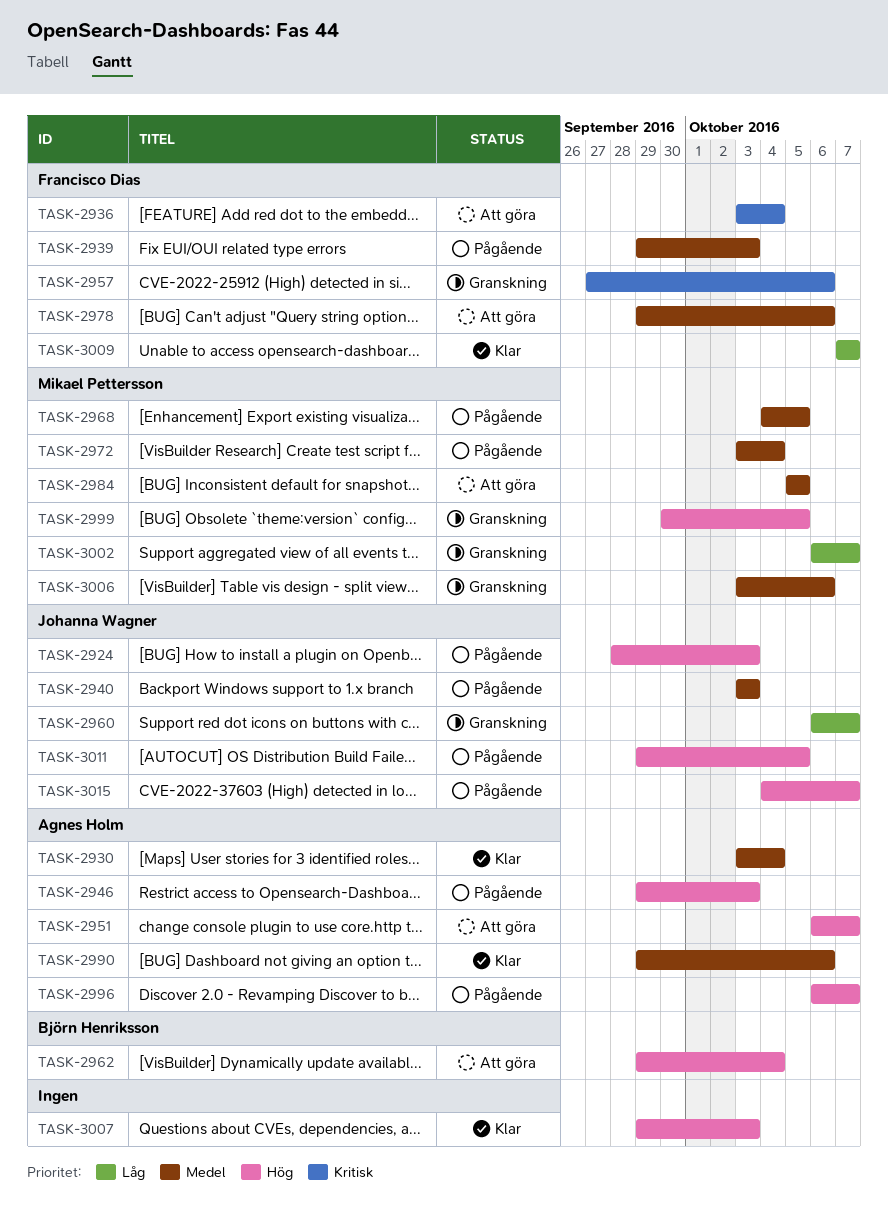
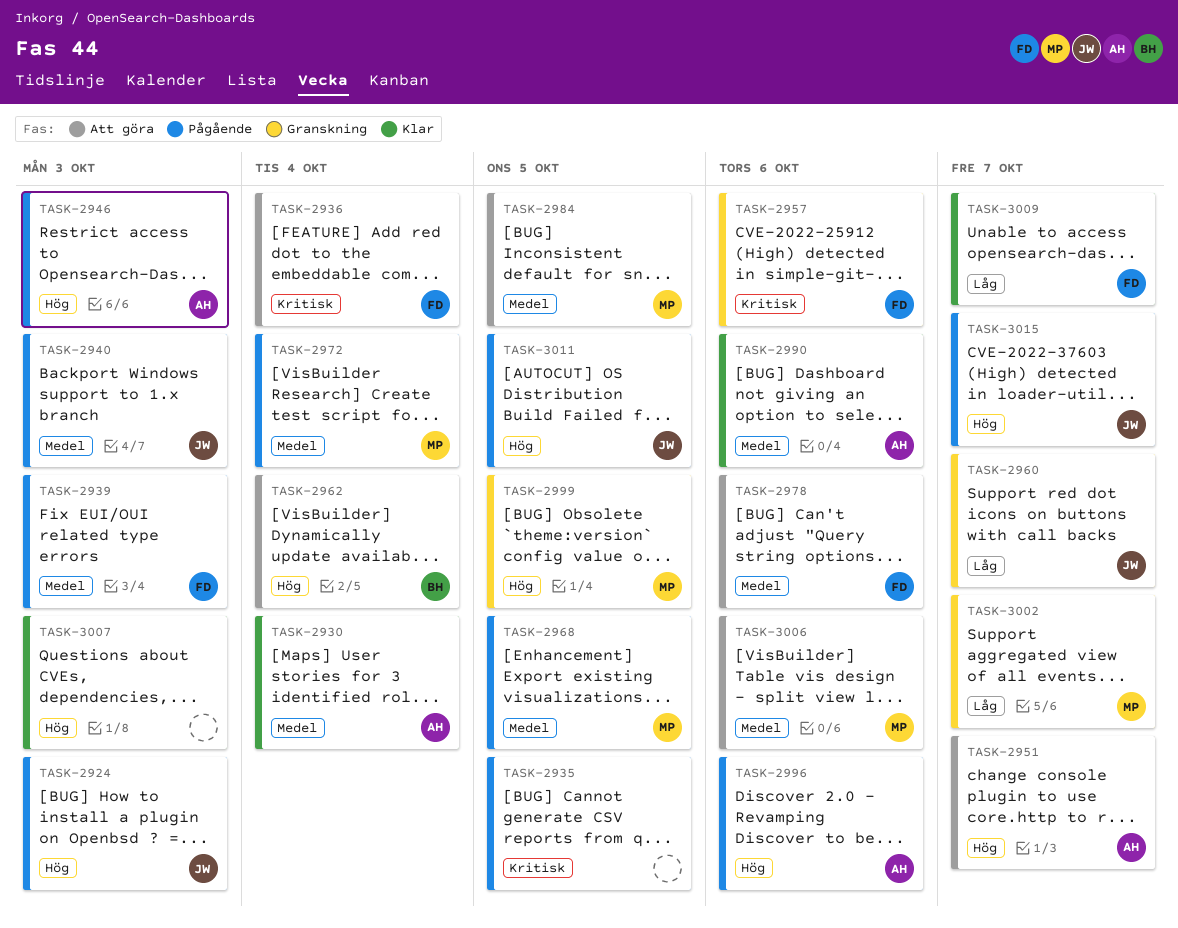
TASK-2935: none -> present
TASK-2996, due: Oct 7 -> Oct 6
TASK-3006, status: Granskning -> Att göra

